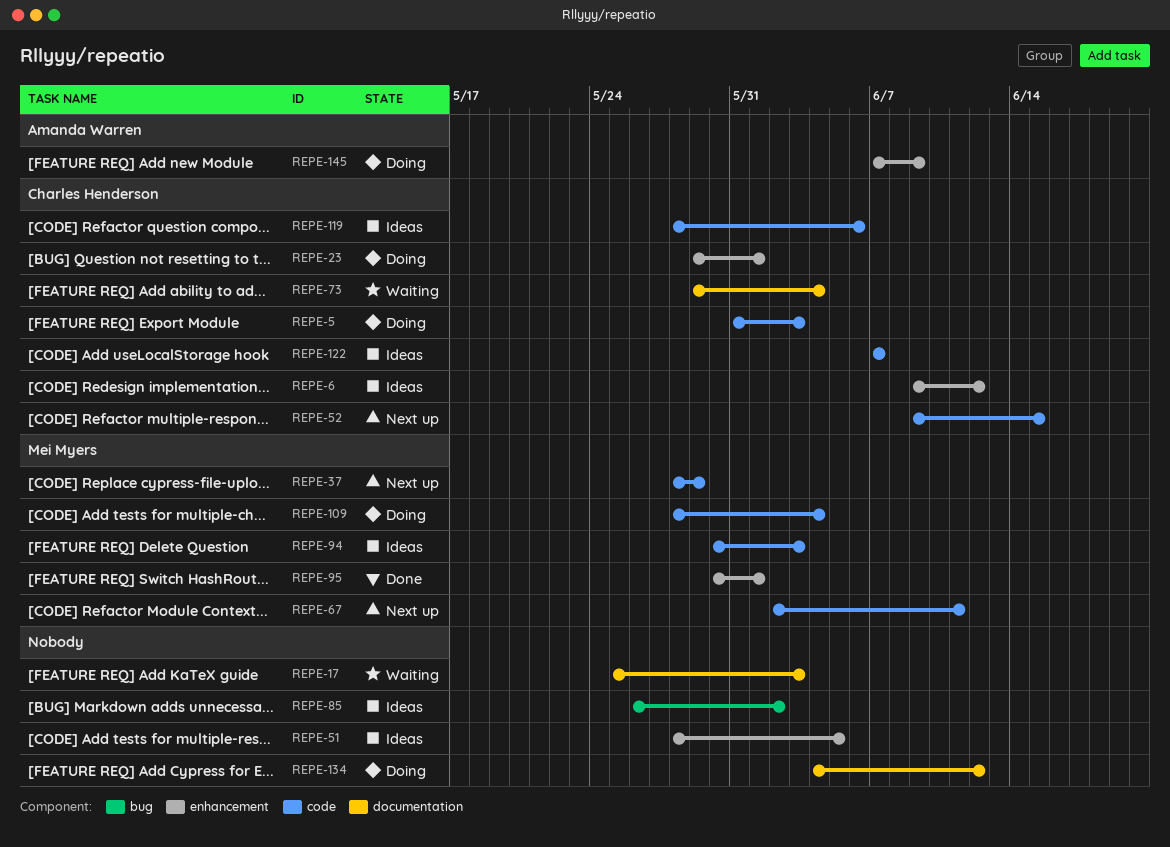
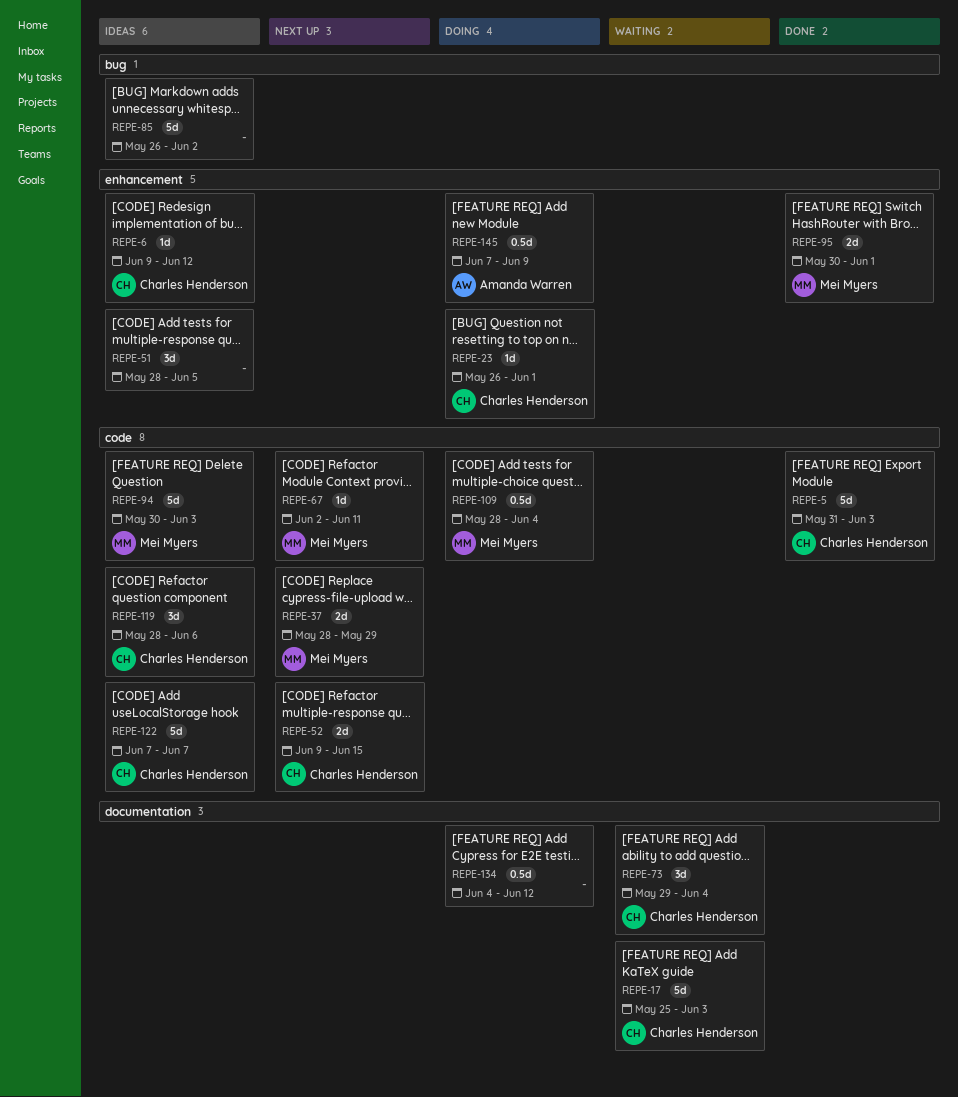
REPE-5, status: Doing -> Done
REPE-17, owner: none -> Charles Henderson
REPE-23, start: May 29 -> May 26

